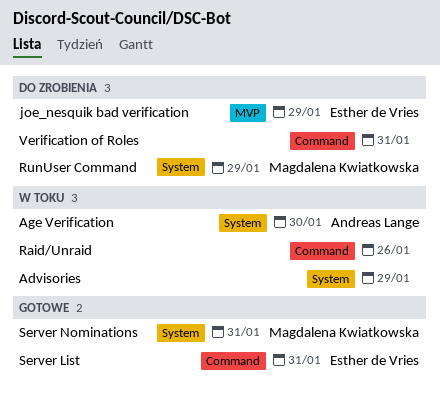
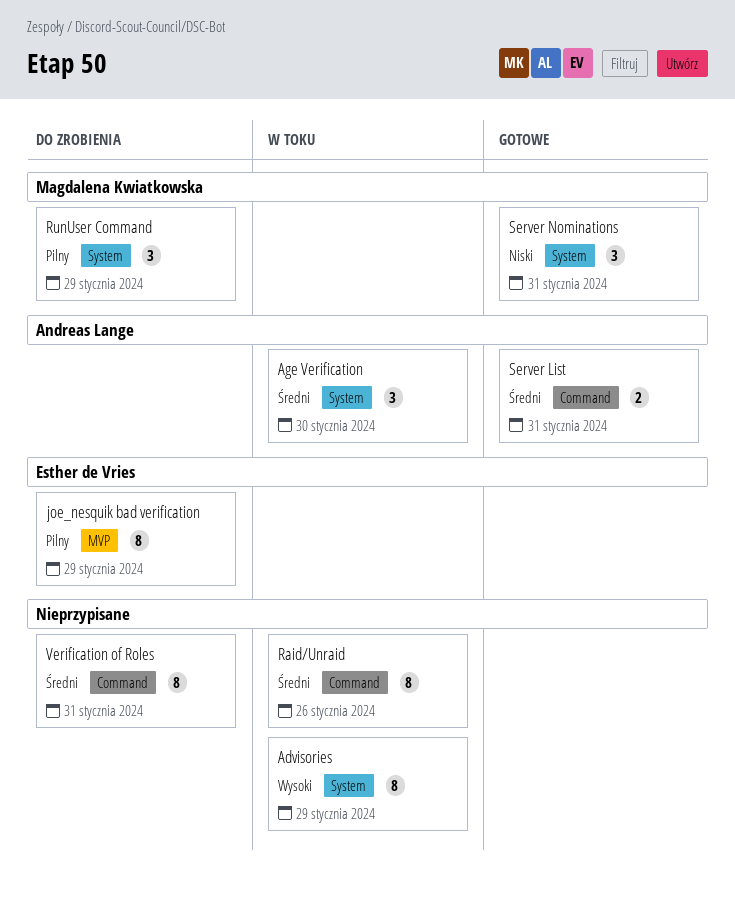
Server List, owner: Esther de Vries -> Andreas Lange

